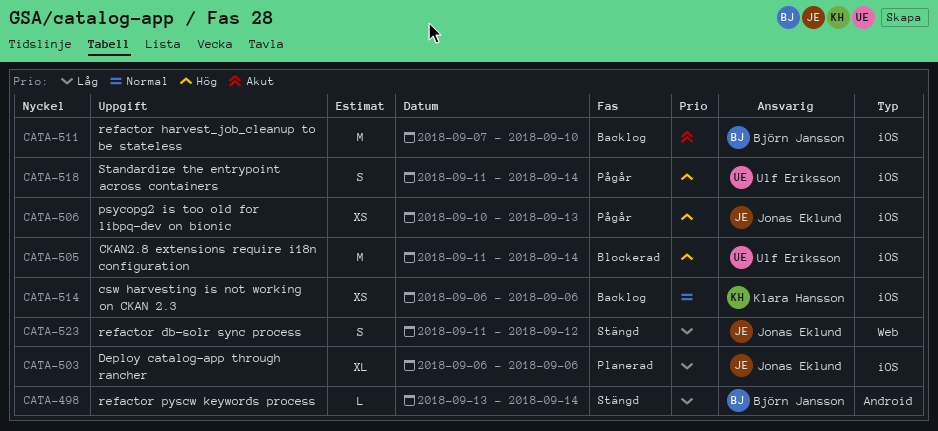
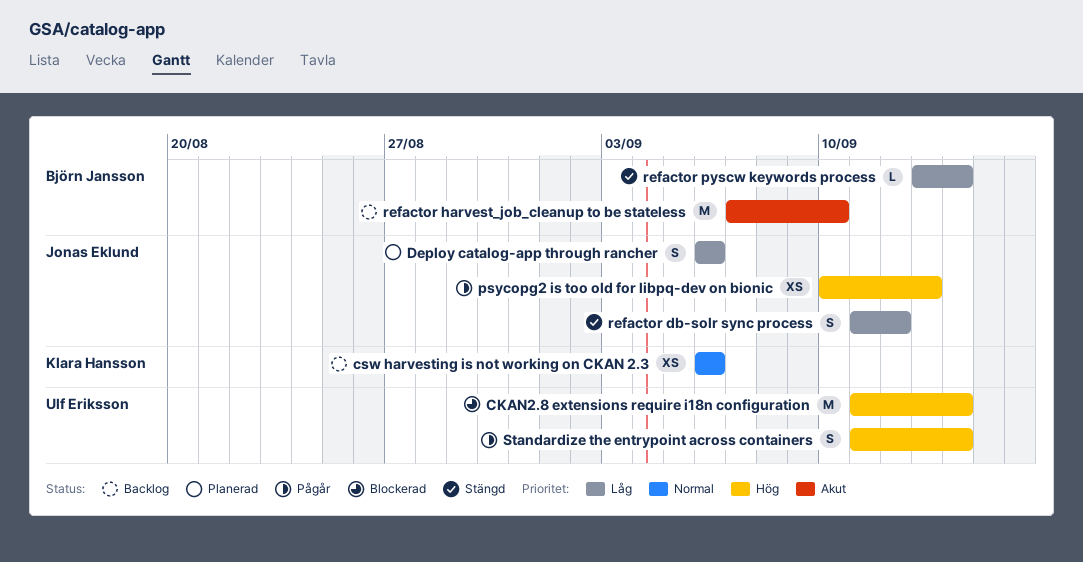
Deploy catalog-app through rancher, estimate: XL -> S

